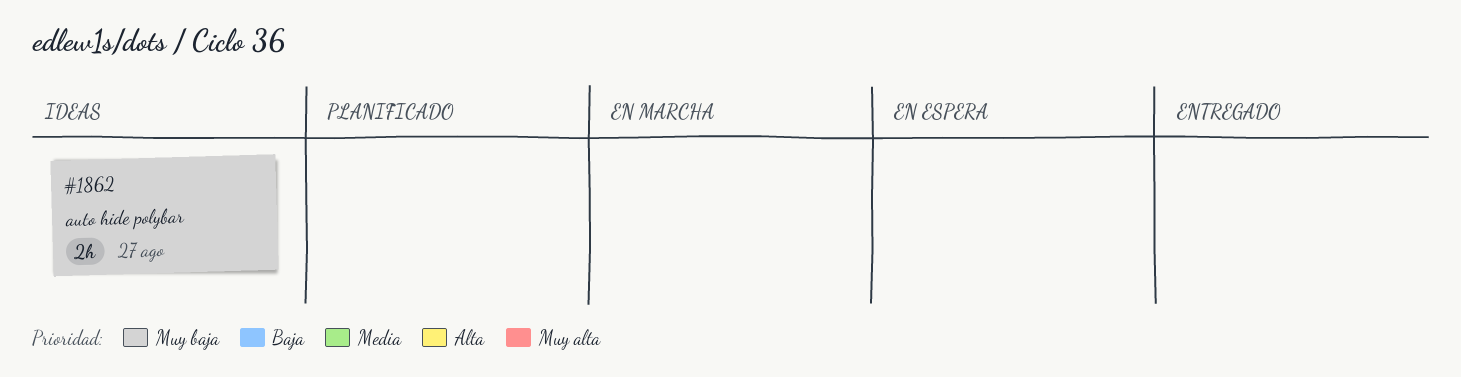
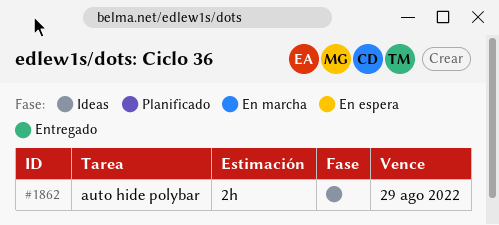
#1862, due: Aug 27 -> Aug 29

